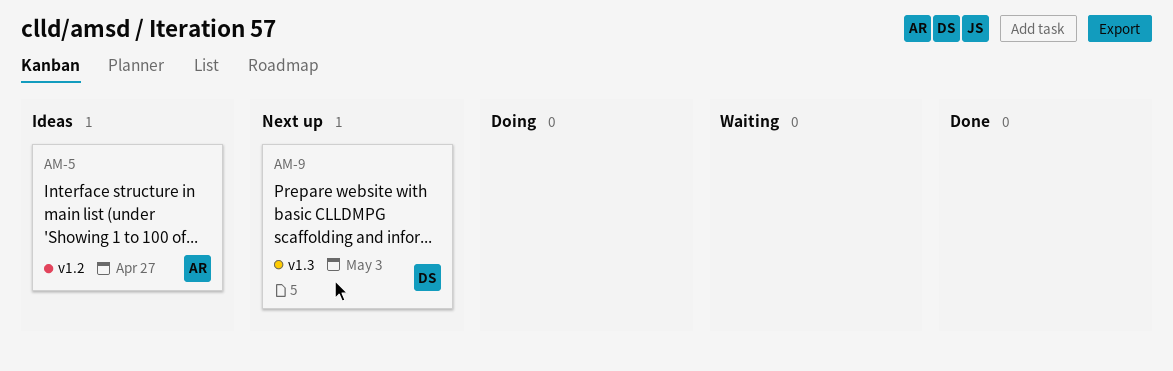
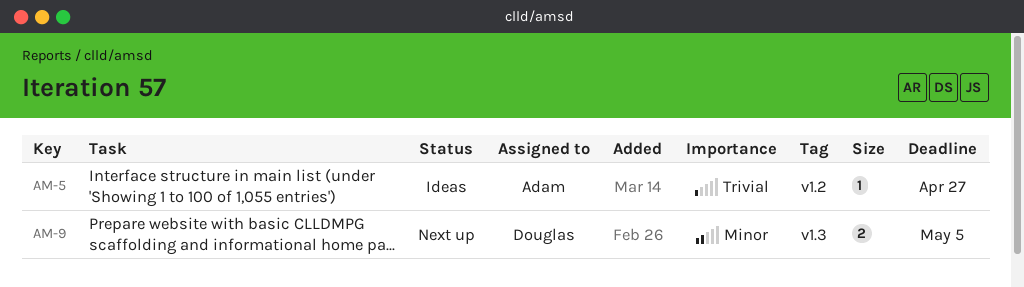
AM-9, due: May 3 -> May 5

